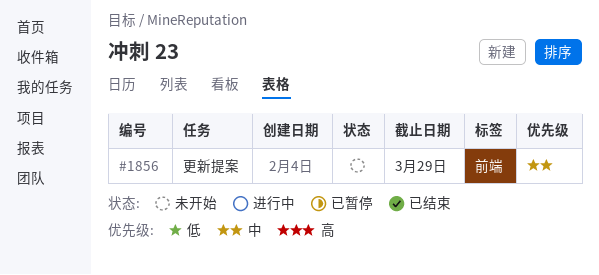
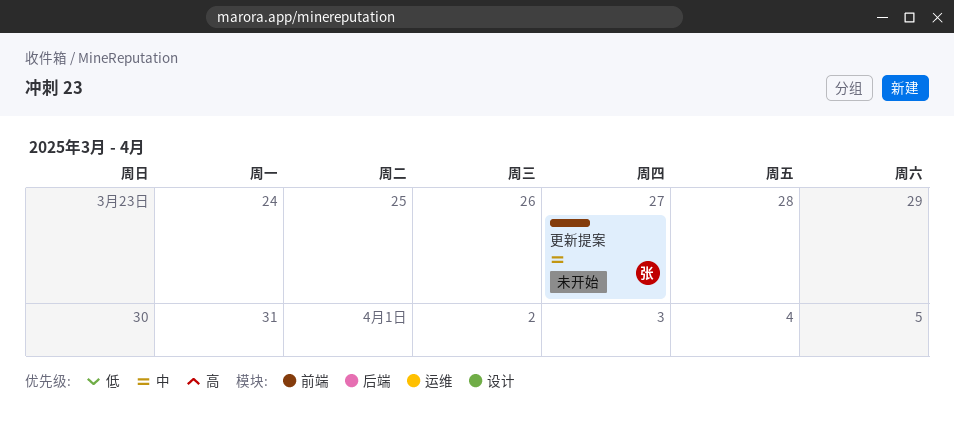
更新提案, due: Mar 29 -> Mar 27

